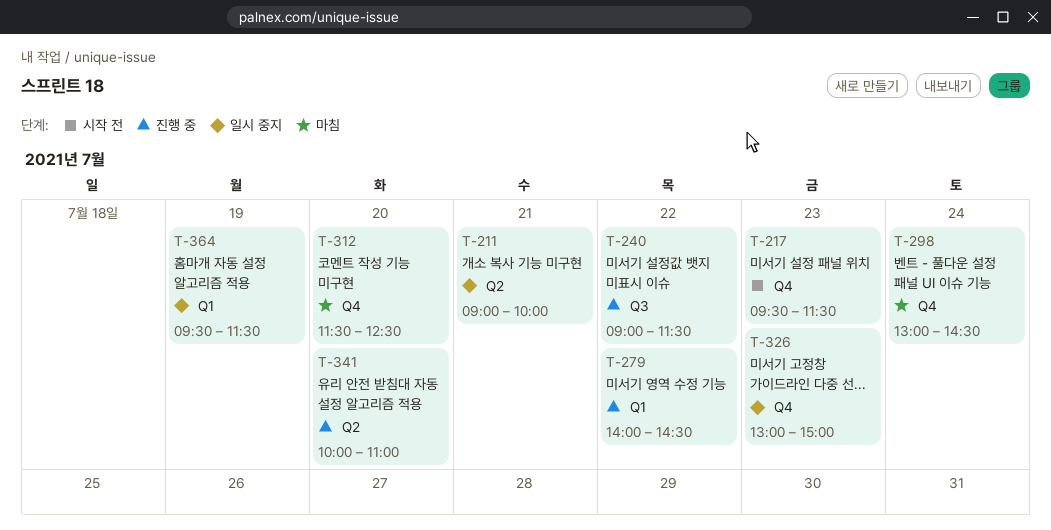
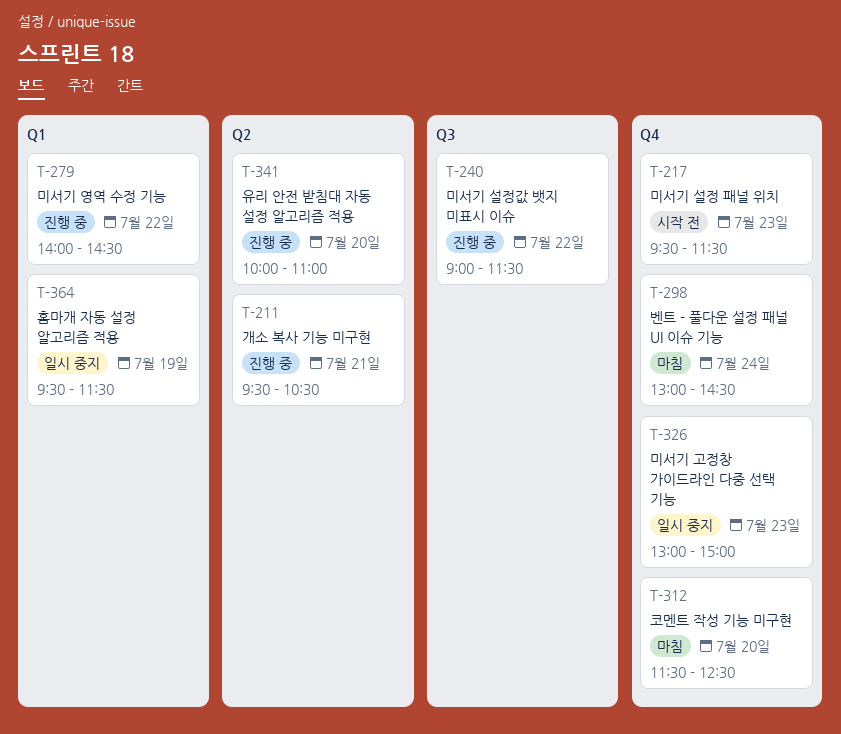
T-211, status: 일시 중지 -> 진행 중
T-211, begins: 09:00 -> 09:30
T-211, ends: 10:00 -> 10:30

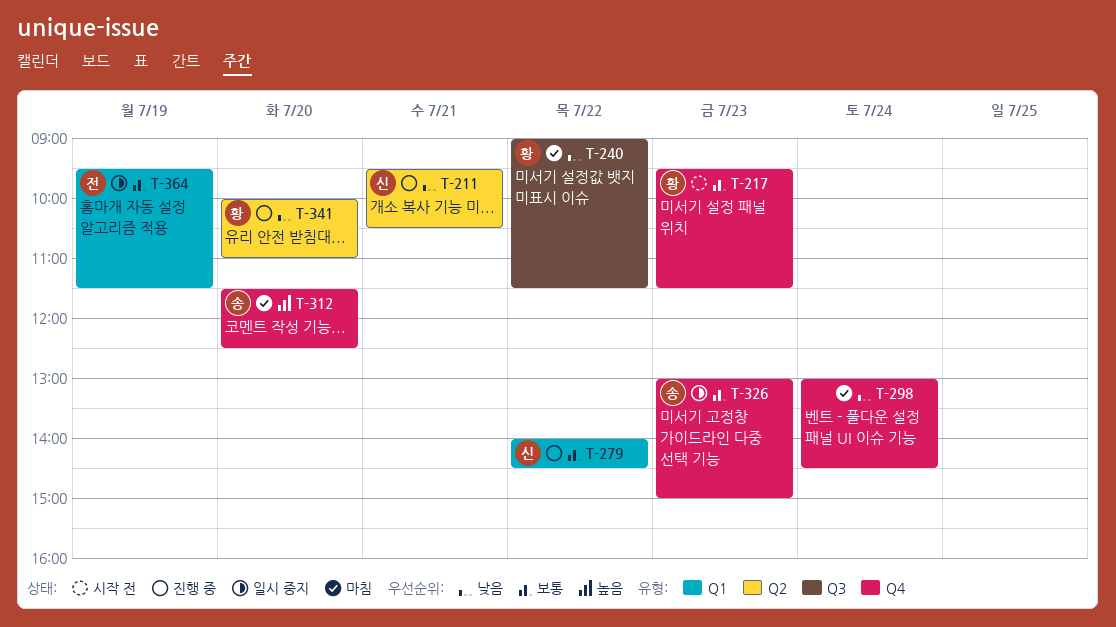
T-240, status: 진행 중 -> 마침

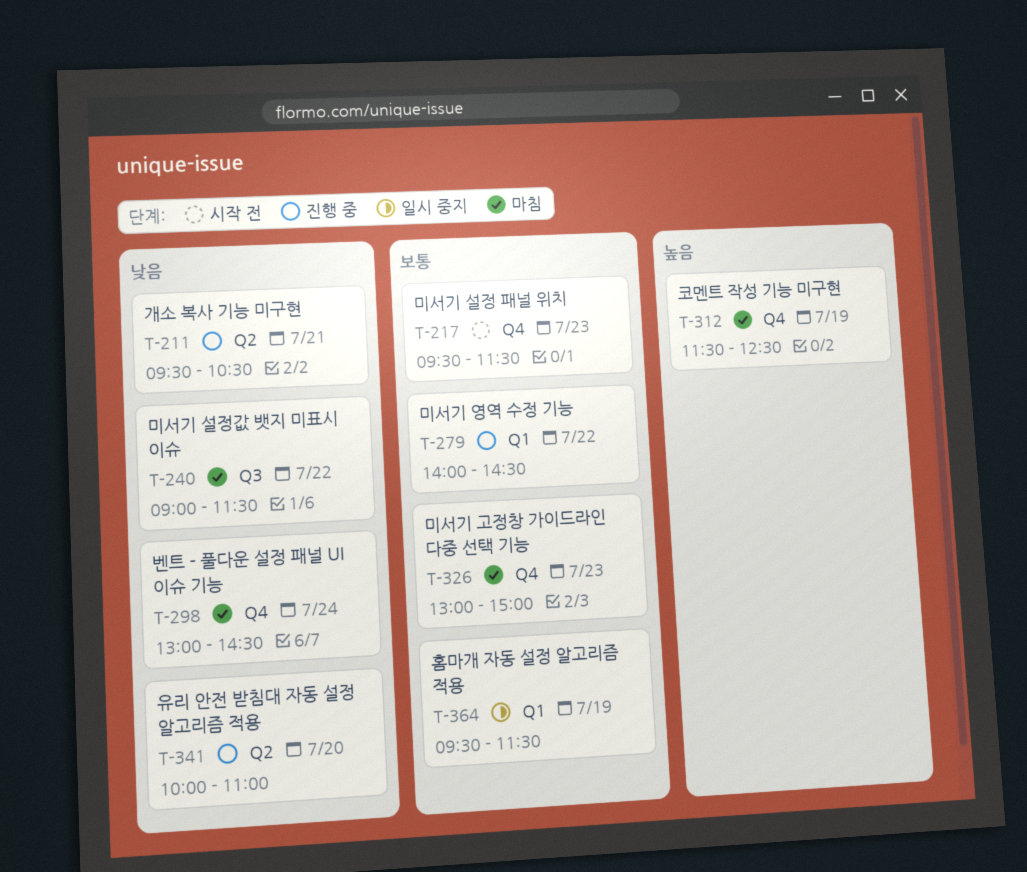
T-312, day: Jul 20 -> Jul 19
T-326, status: 일시 중지 -> 마침

